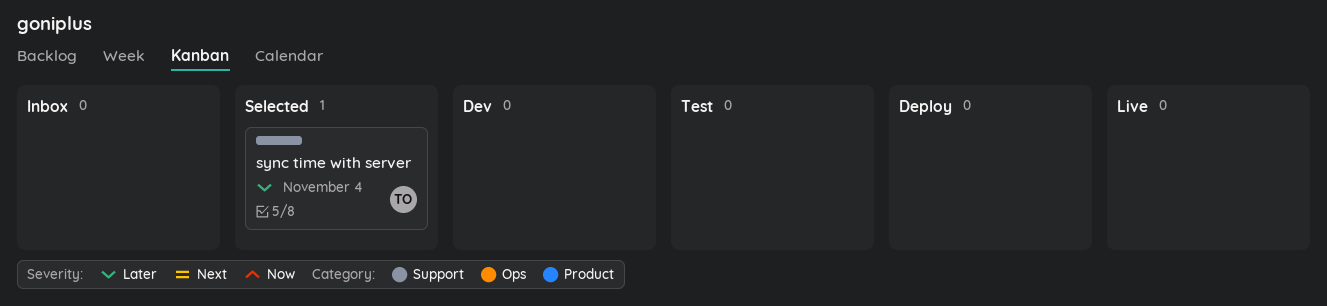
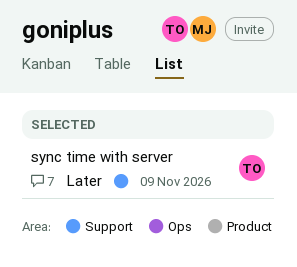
sync time with server, due: Nov 4 -> Nov 9

